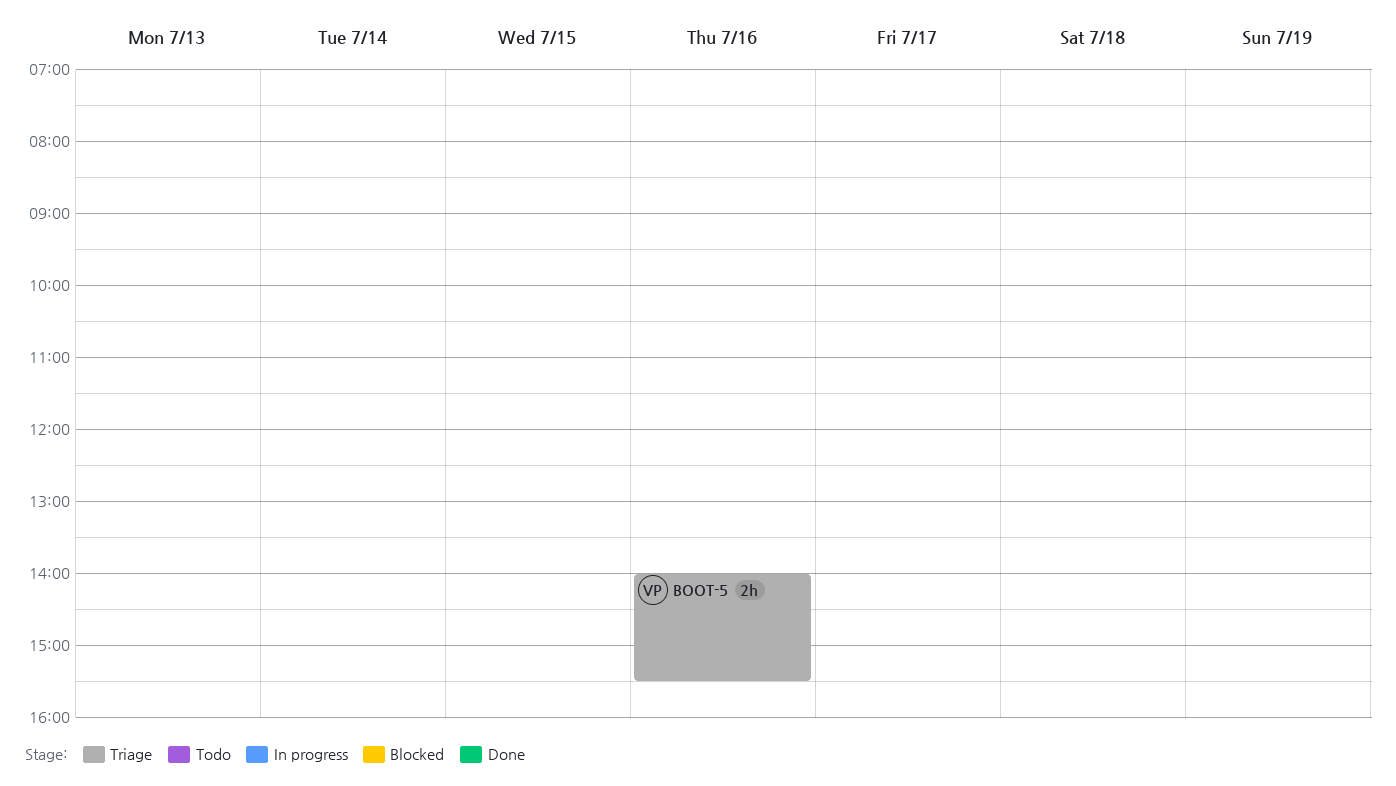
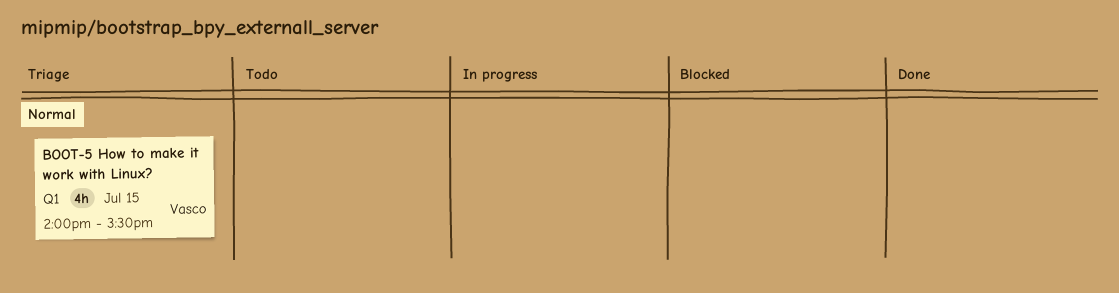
BOOT-5, estimate: 2h -> 4h
BOOT-5, day: Jul 16 -> Jul 15

